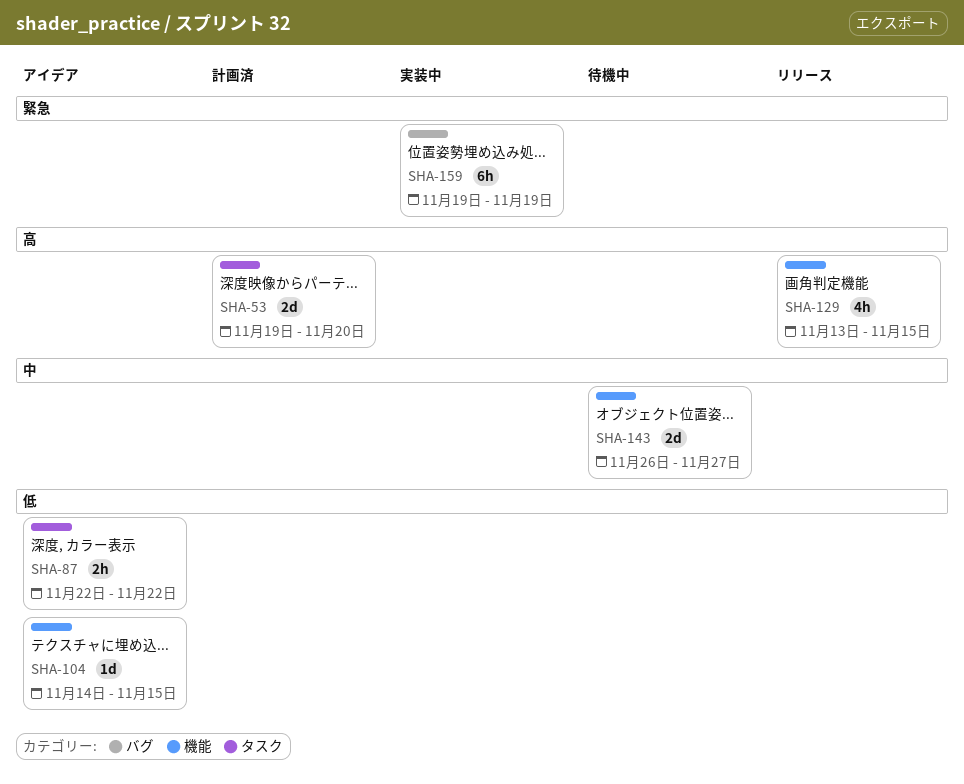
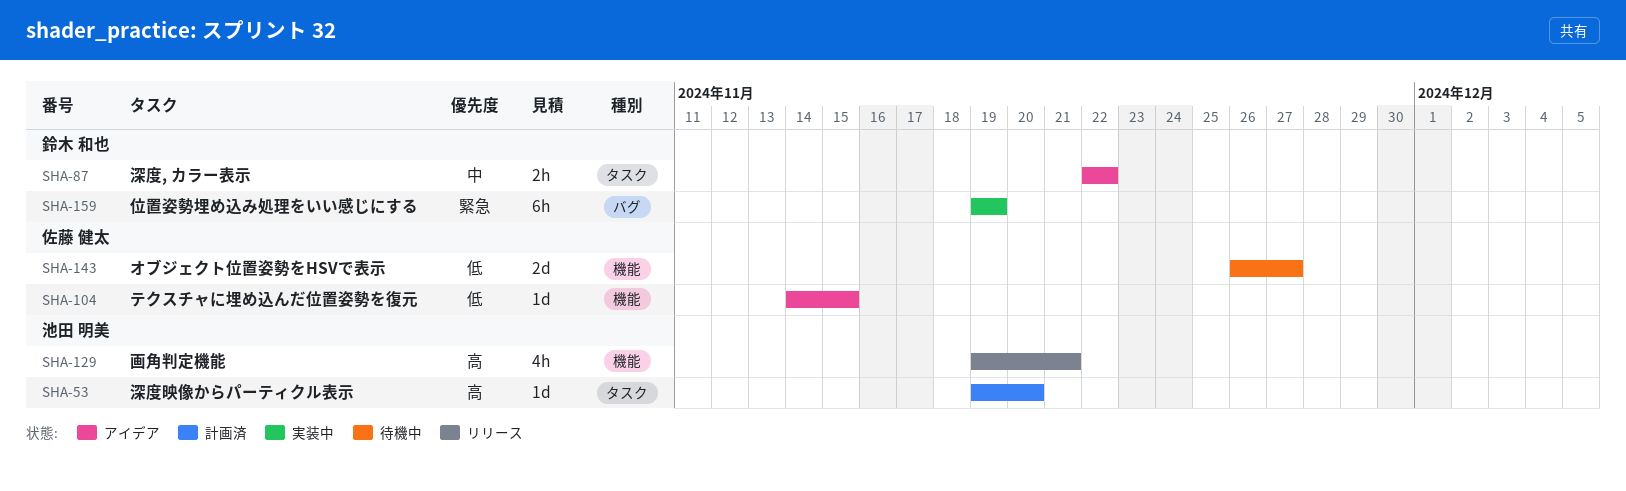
SHA-53, estimate: 2d -> 1d
SHA-87, priority: 低 -> 中
SHA-129, start: Nov 13 -> Nov 19
SHA-129, due: Nov 15 -> Nov 21
SHA-143, priority: 中 -> 低

